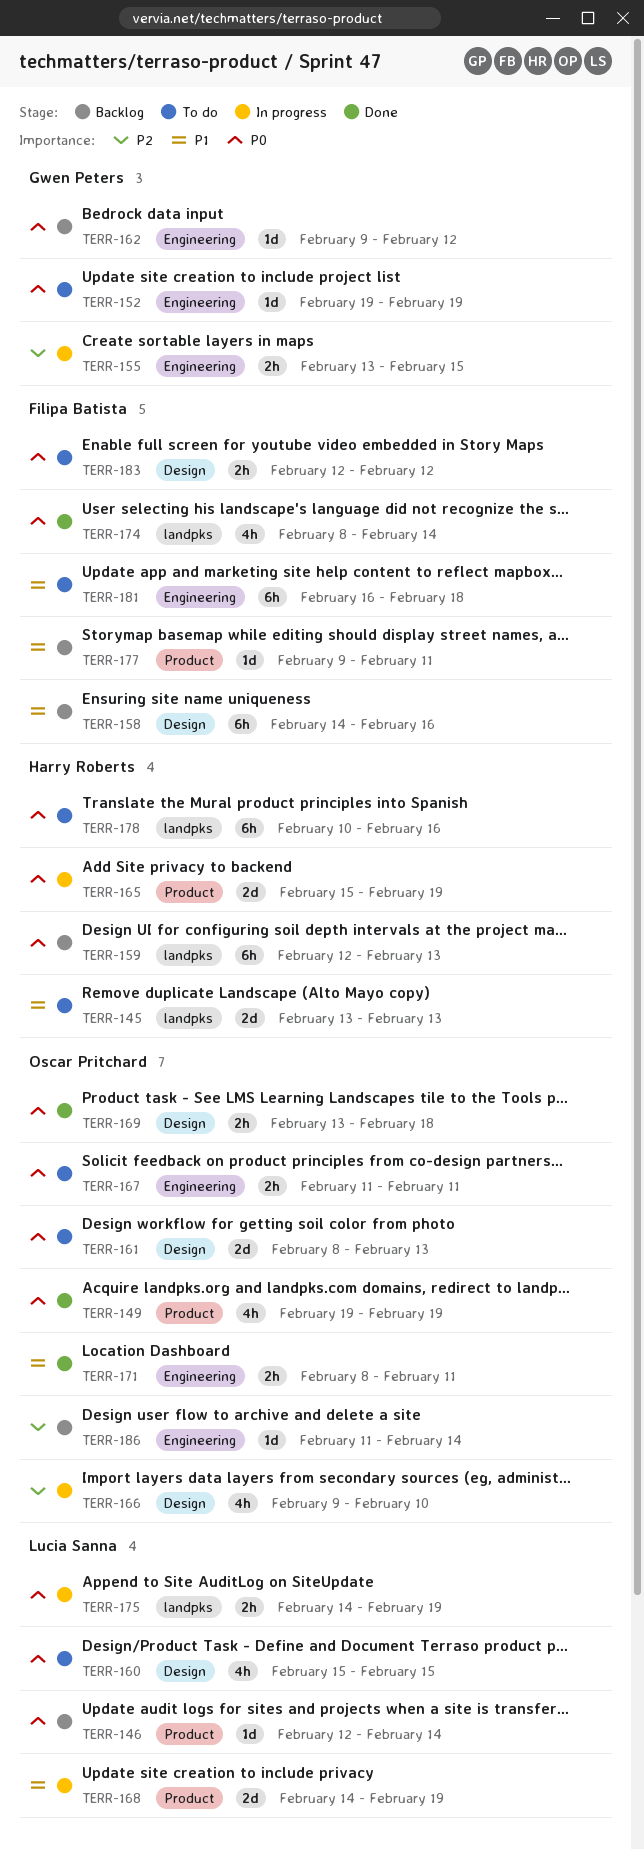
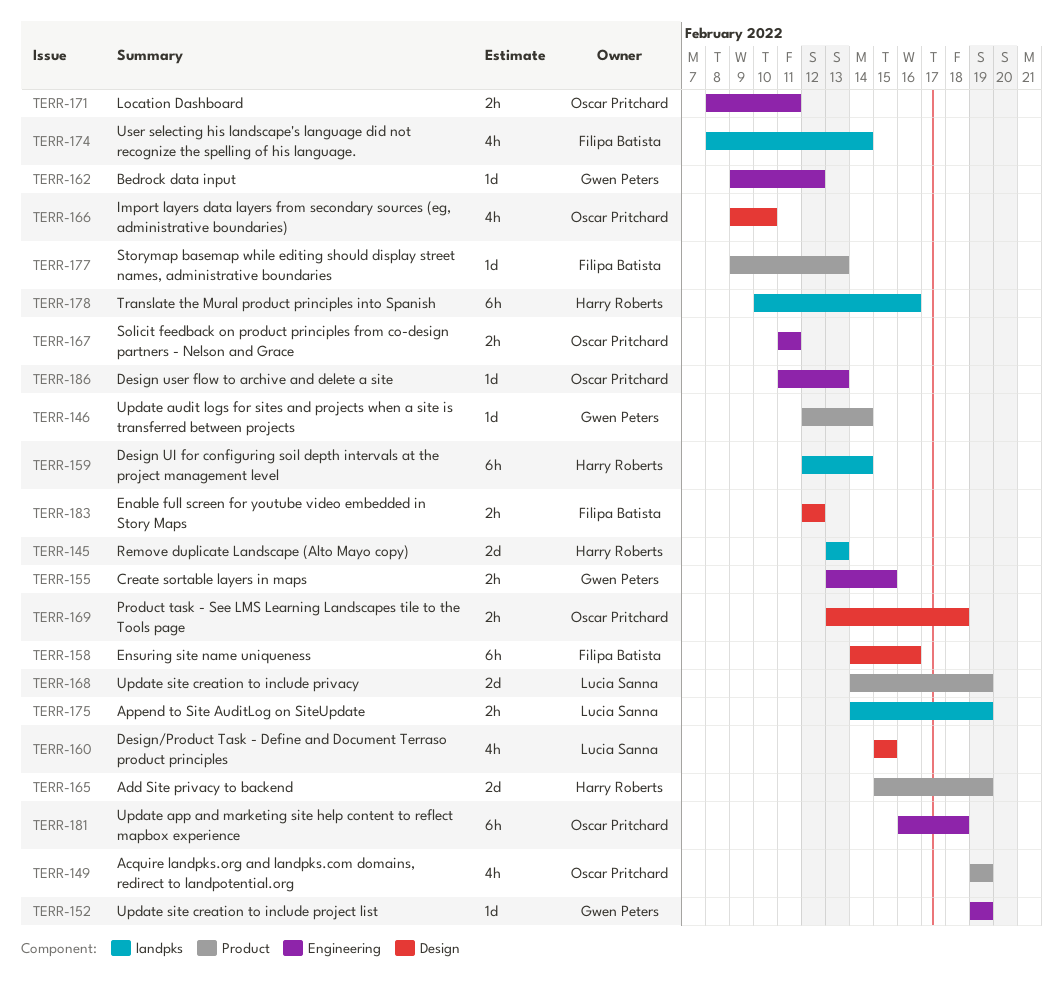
TERR-146, owner: Lucia Sanna -> Gwen Peters
TERR-159, due: Feb 13 -> Feb 14
TERR-161: present -> none
TERR-177, due: Feb 11 -> Feb 13
TERR-181, owner: Filipa Batista -> Oscar Pritchard
TERR-186, due: Feb 14 -> Feb 13

